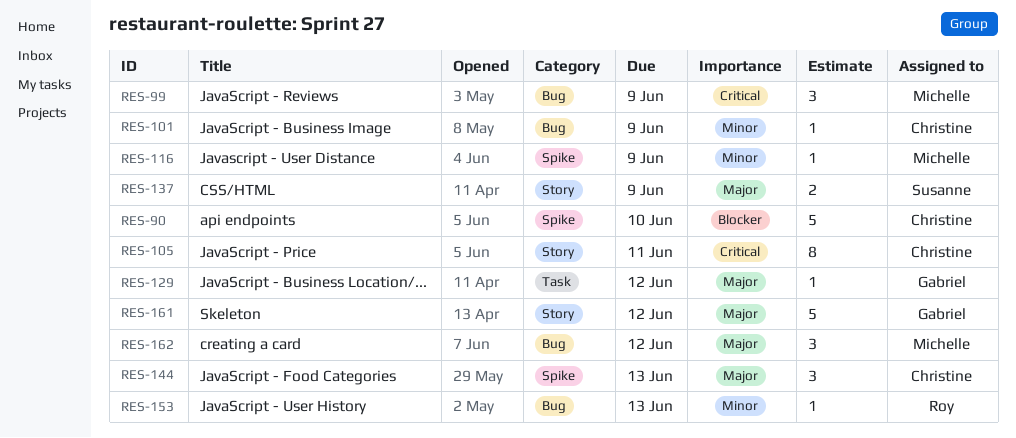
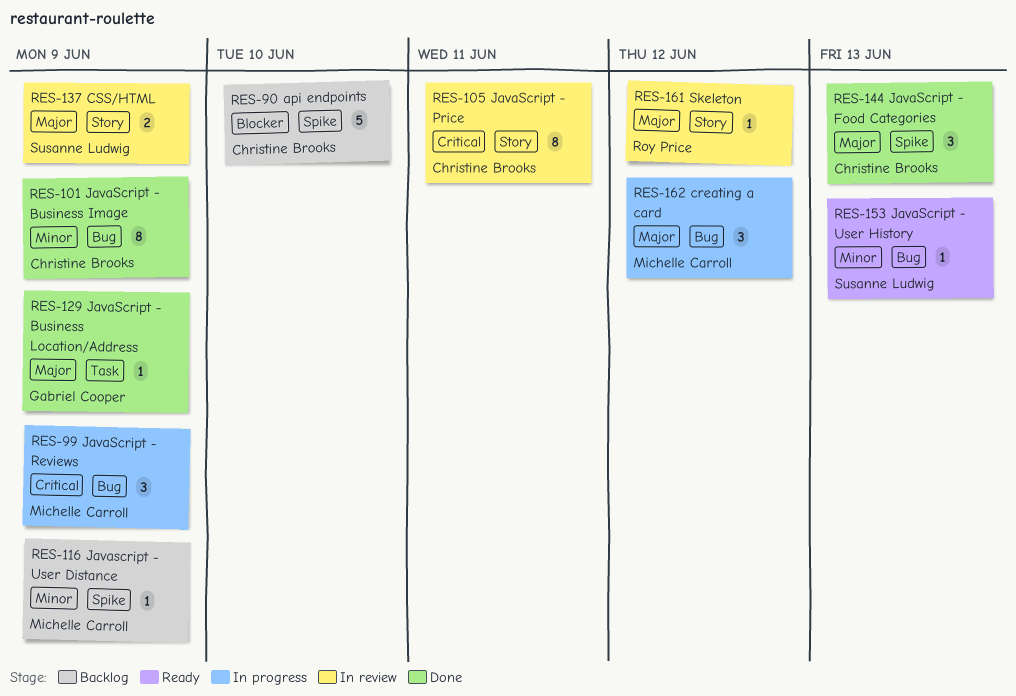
RES-101, estimate: 1 -> 8
RES-129, due: Jun 12 -> Jun 9
RES-153, owner: Roy Price -> Susanne Ludwig
RES-161, owner: Gabriel Cooper -> Roy Price
RES-161, estimate: 5 -> 1

